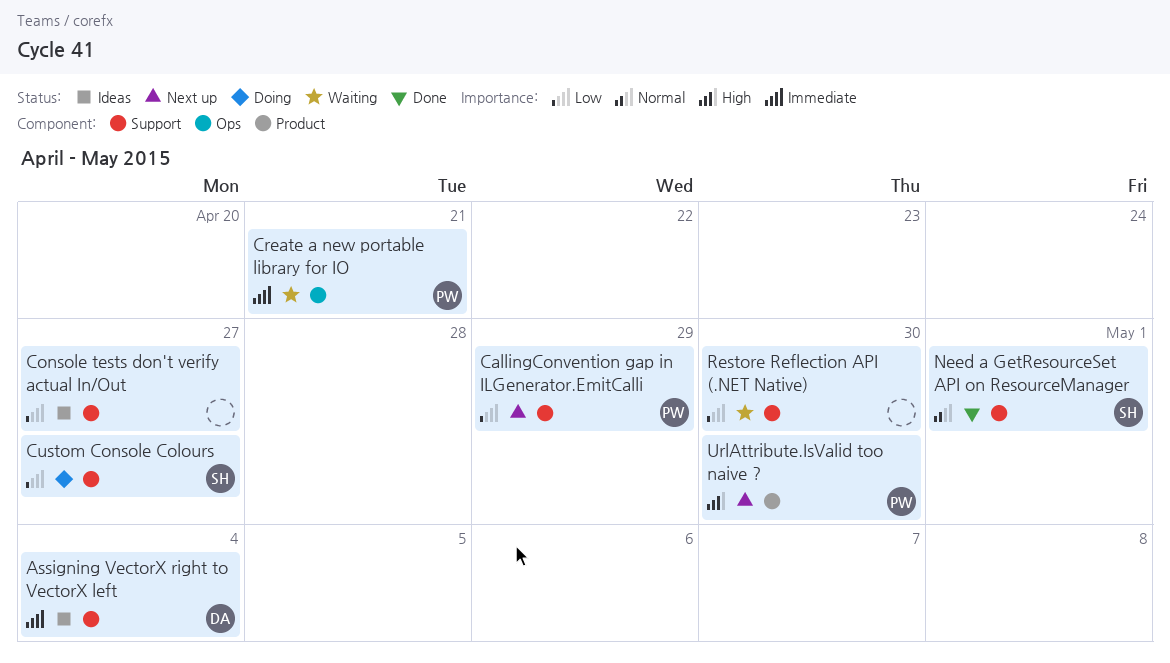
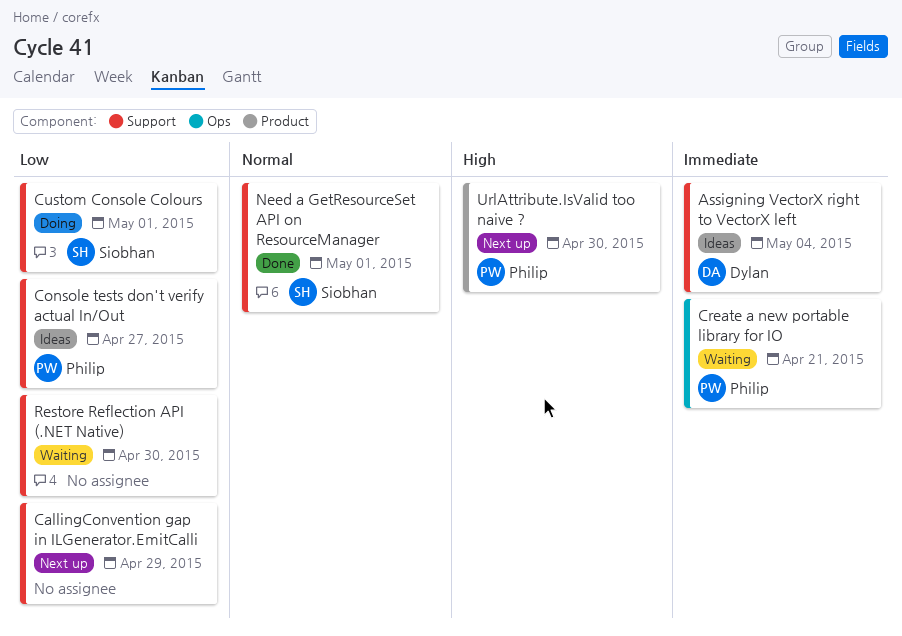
CallingConvention gap in ILGenerator.EmitCalli, owner: Philip -> none
Console tests don't verify actual In/Out, owner: none -> Philip
Custom Console Colours, due: Apr 27 -> May 1

